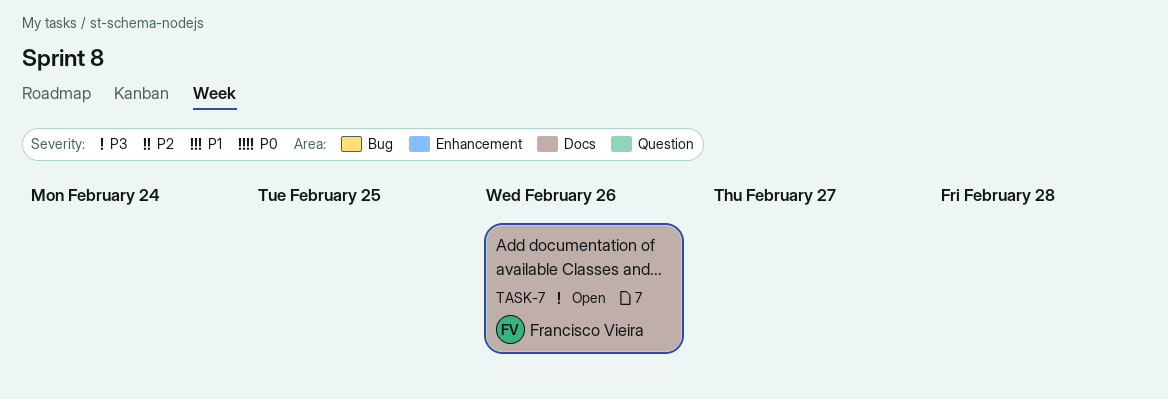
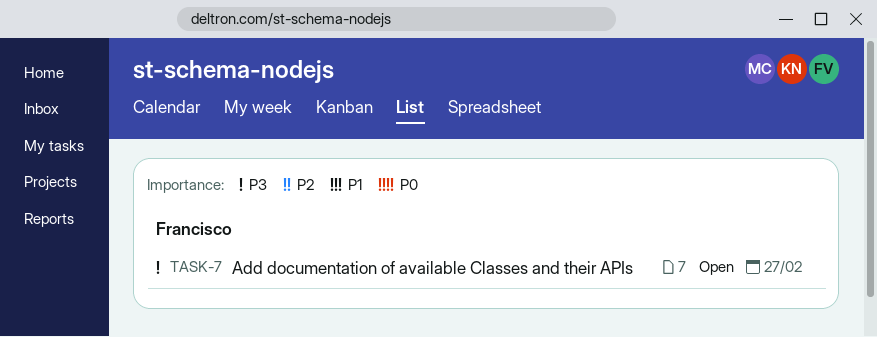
TASK-7, due: Feb 26 -> Feb 27

